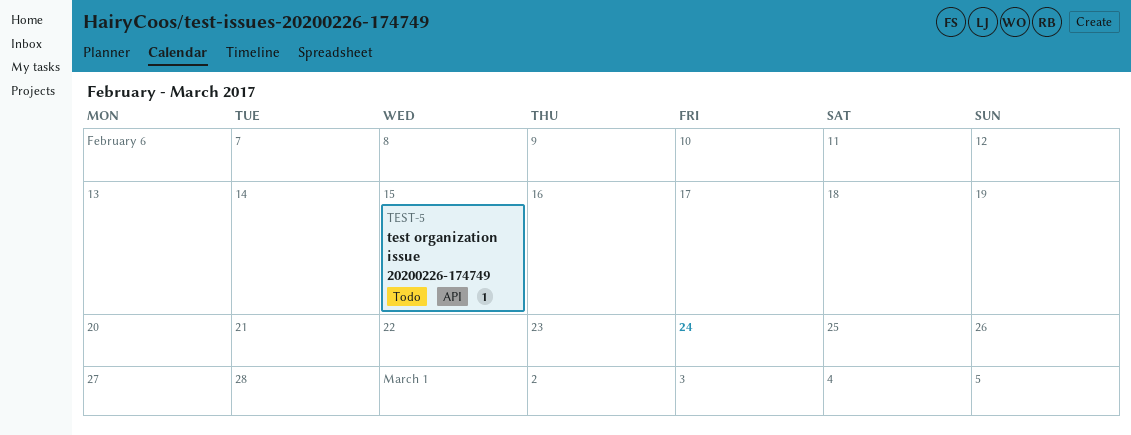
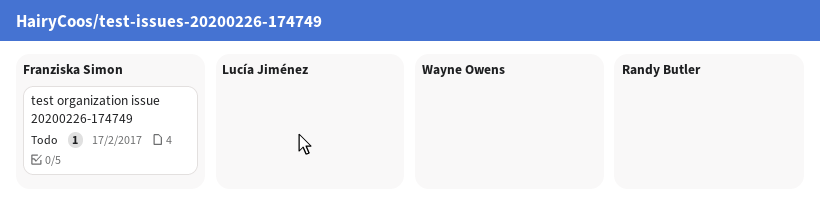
test organization issue 20200226-174749, due: Feb 15 -> Feb 17

